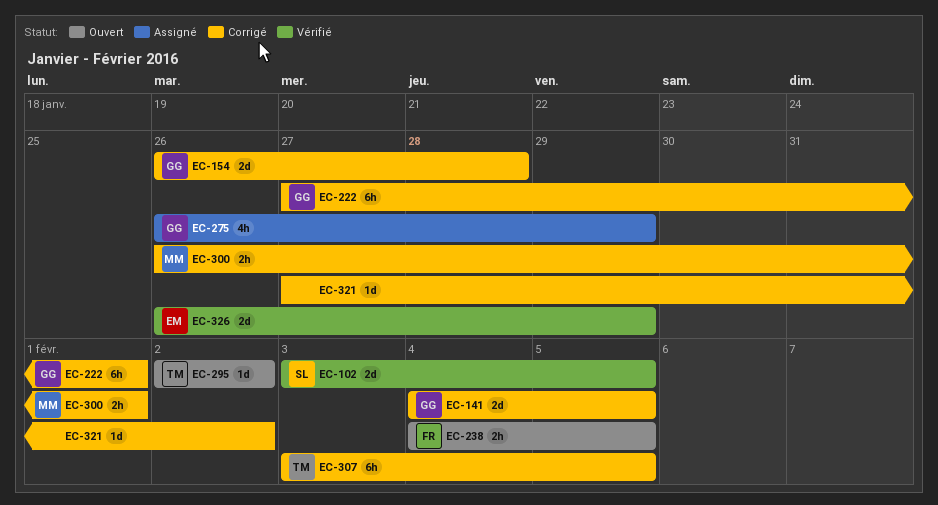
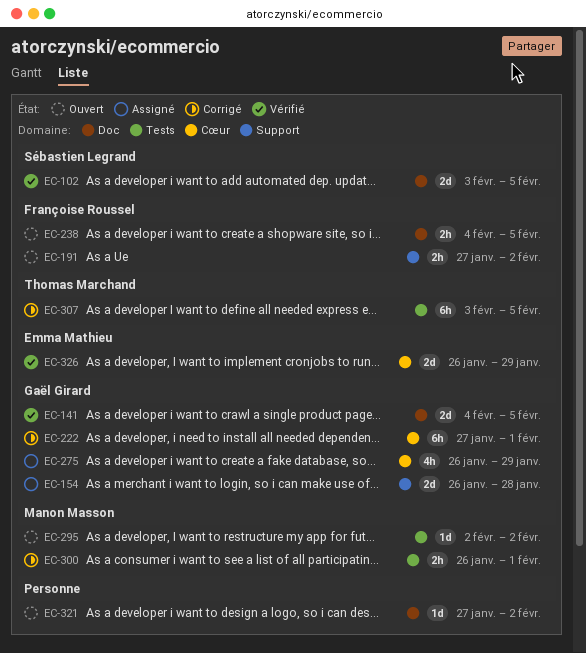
EC-141, status: Corrigé -> Vérifié
EC-154, status: Corrigé -> Assigné
EC-191: none -> present
EC-295, owner: Thomas Marchand -> Manon Masson
EC-321, status: Corrigé -> Ouvert

